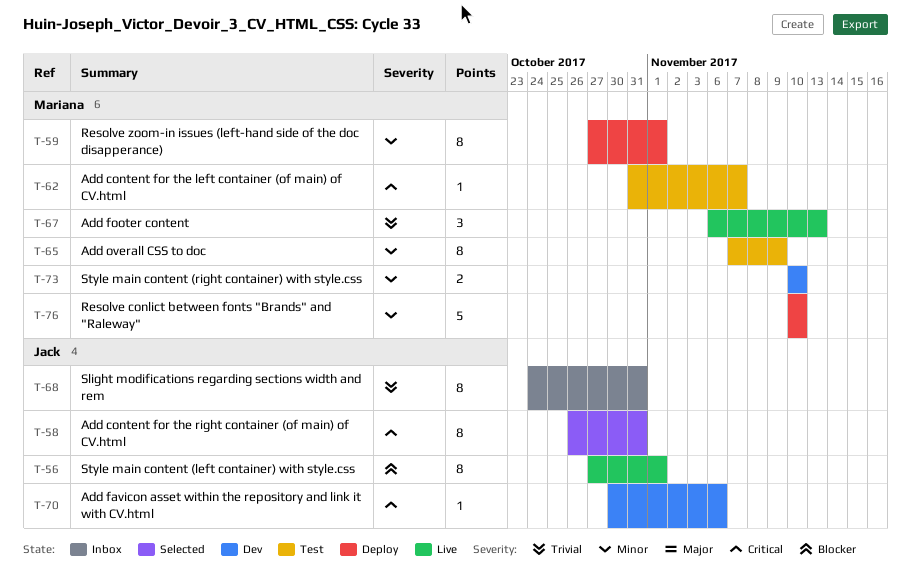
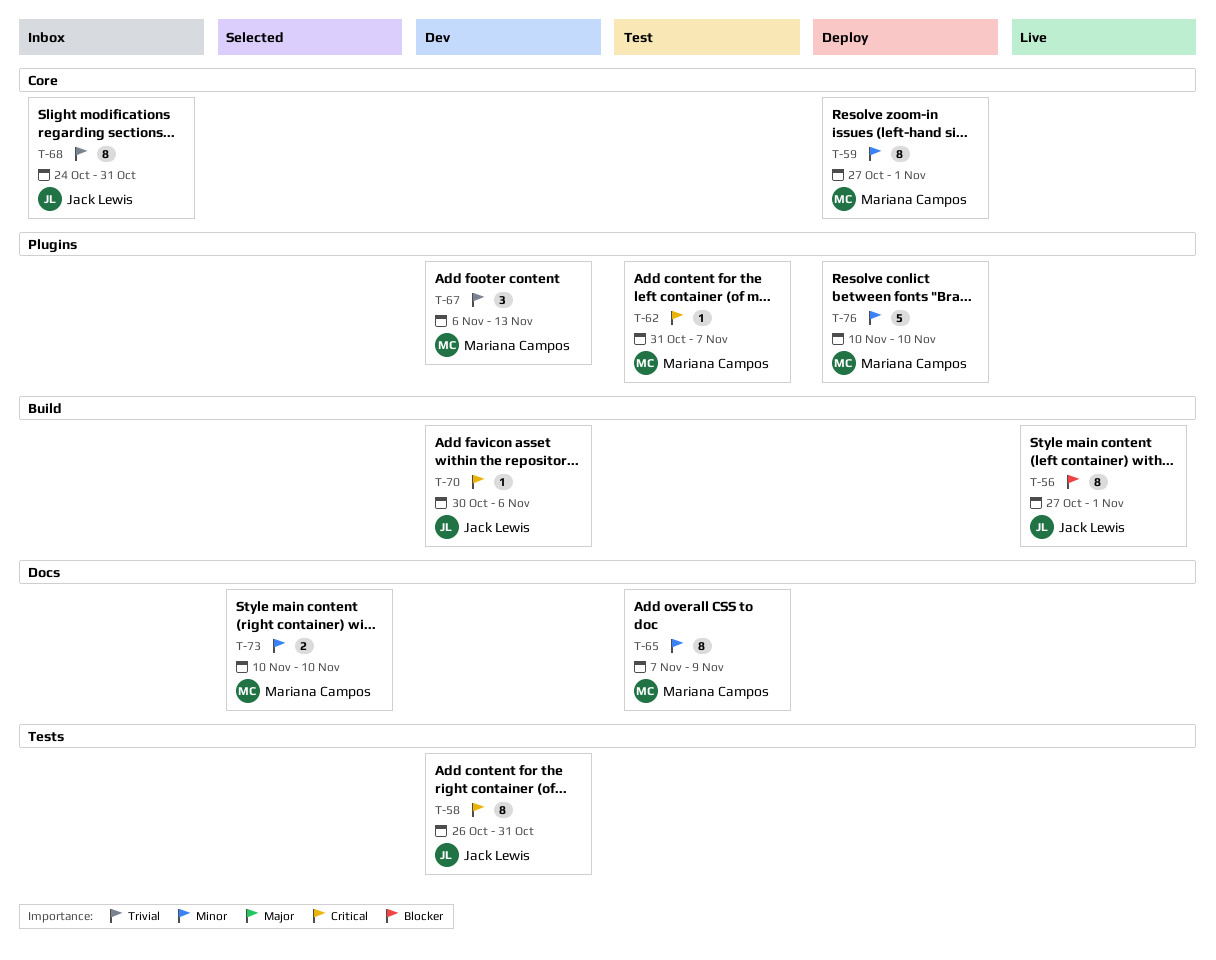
T-58, status: Selected -> Dev
T-67, status: Live -> Dev
T-73, status: Dev -> Selected

